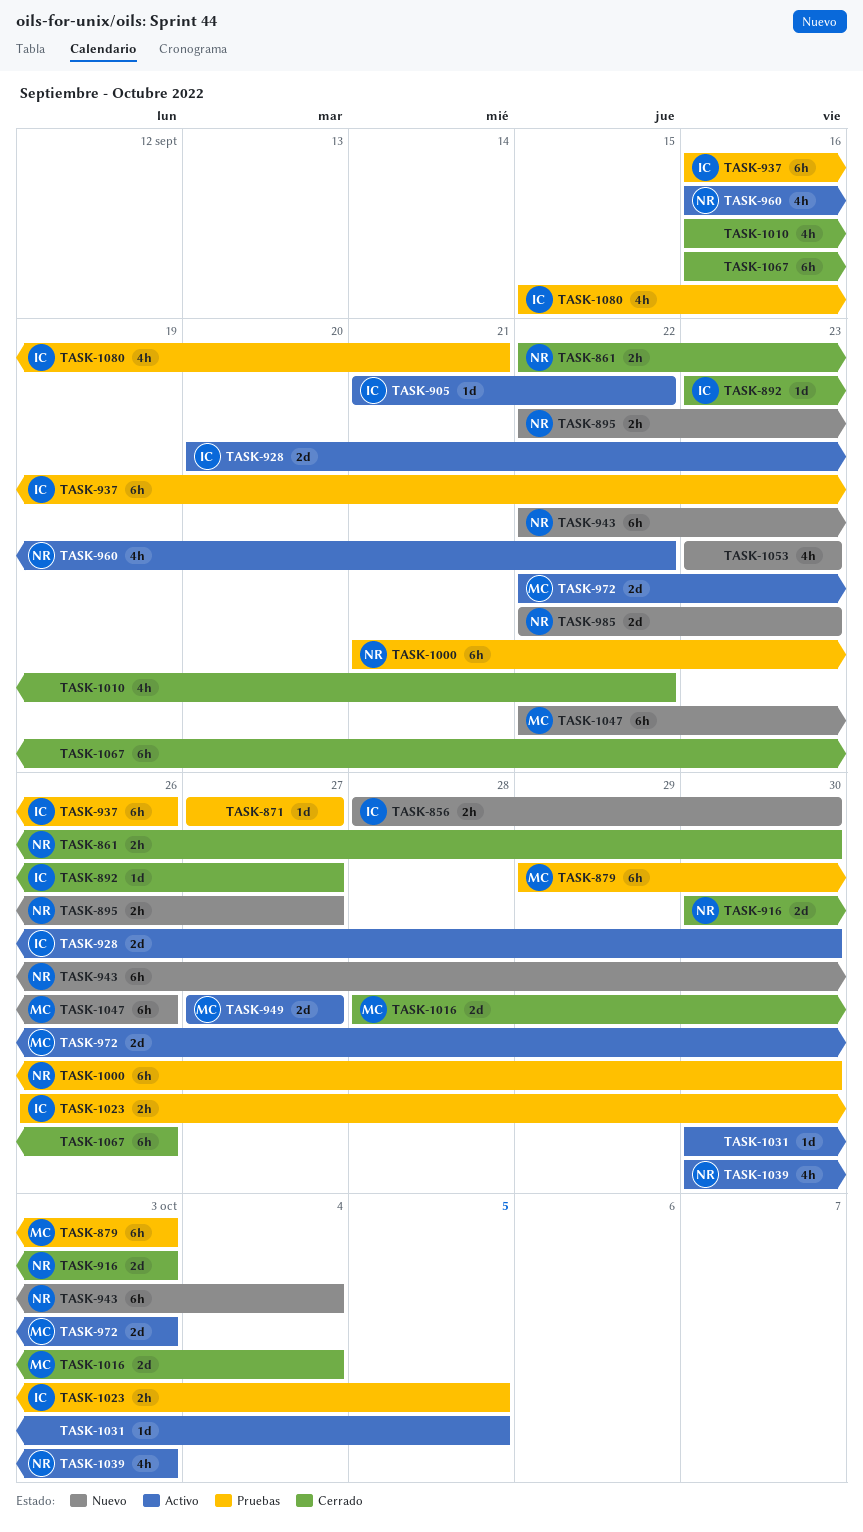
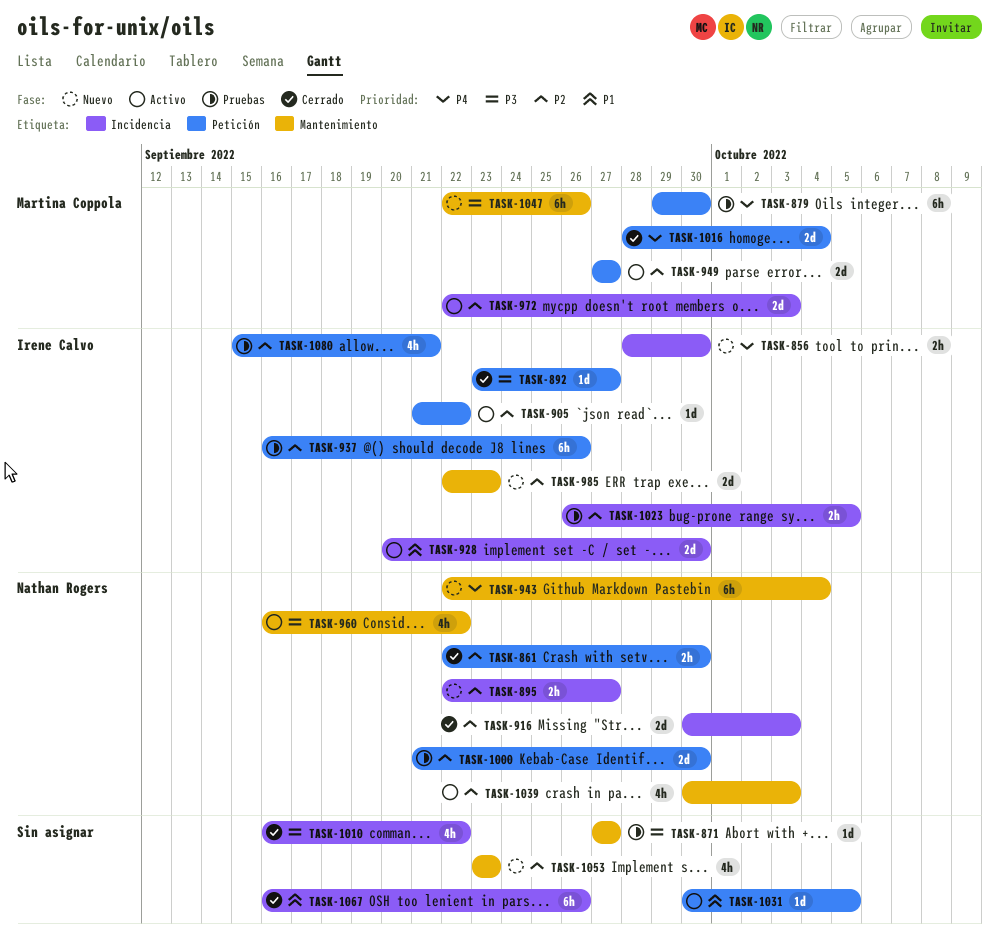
TASK-879, due: Oct 3 -> Sep 30
TASK-985, owner: Nathan Rogers -> Irene Calvo
TASK-1000, estimate: 6h -> 2d

